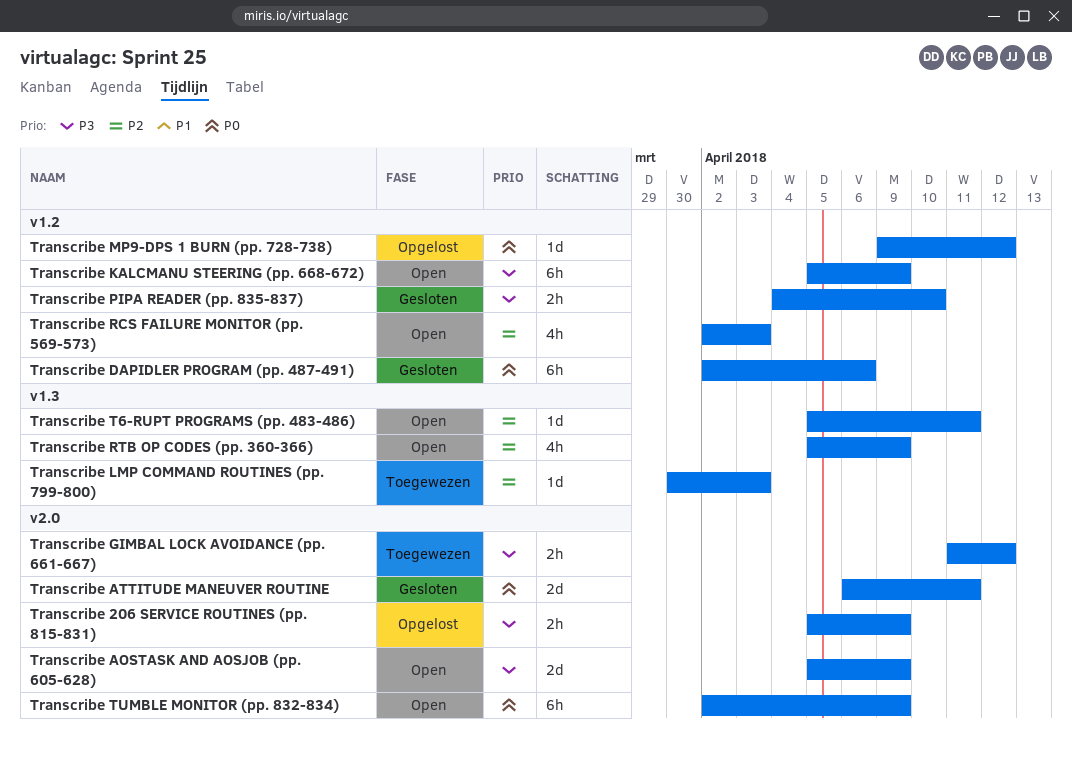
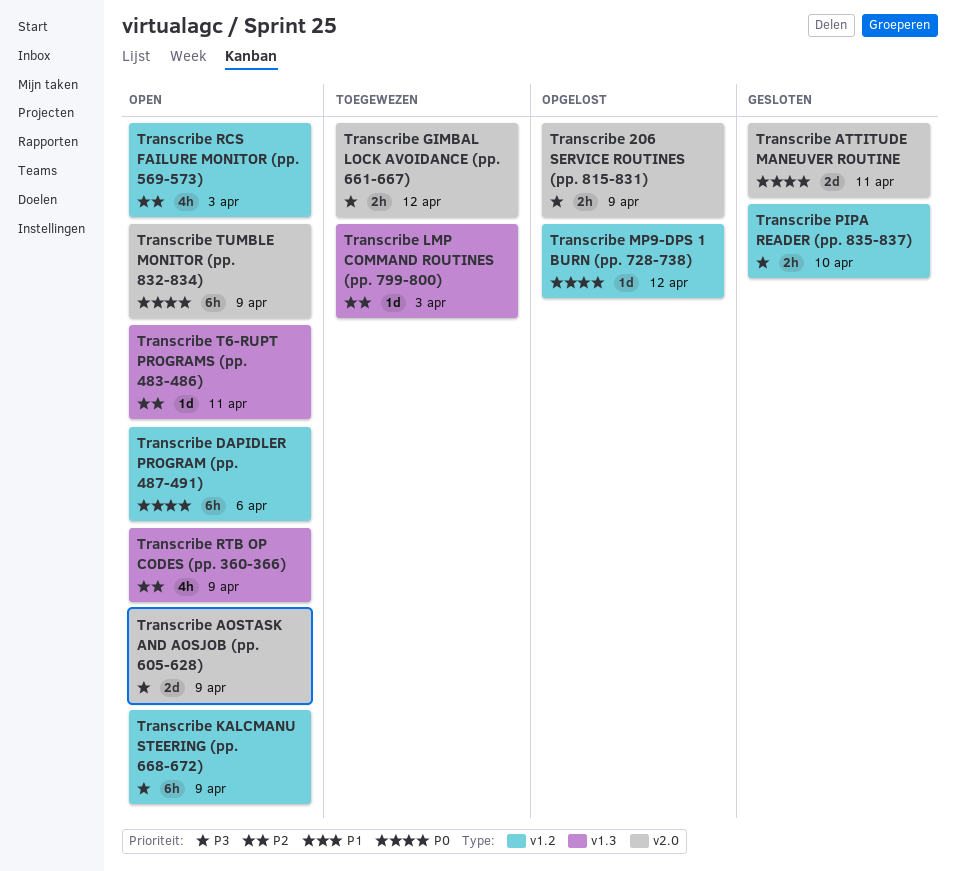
Transcribe DAPIDLER PROGRAM (pp. 487-491), status: Gesloten -> Open

